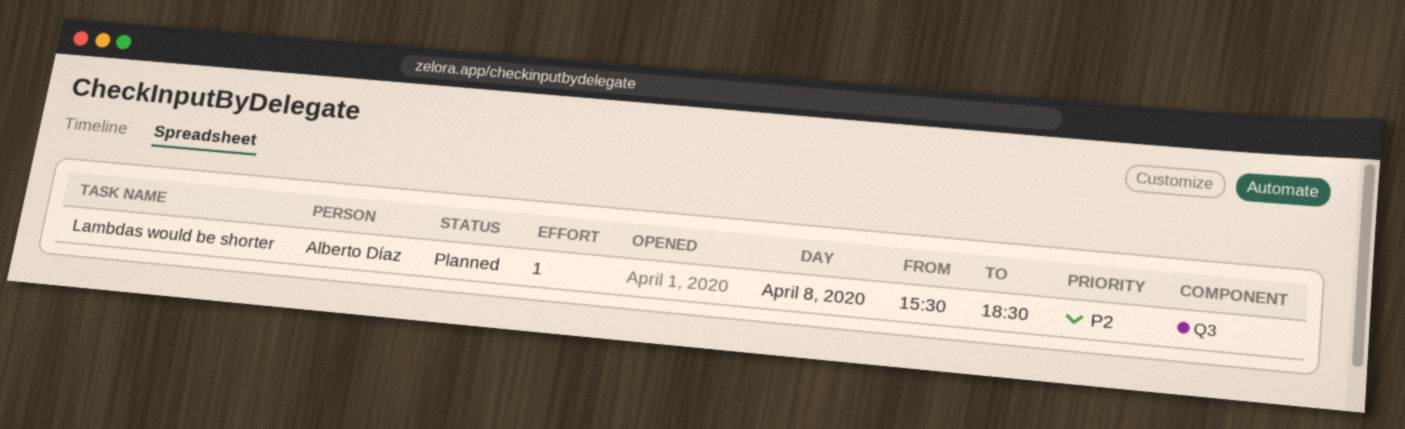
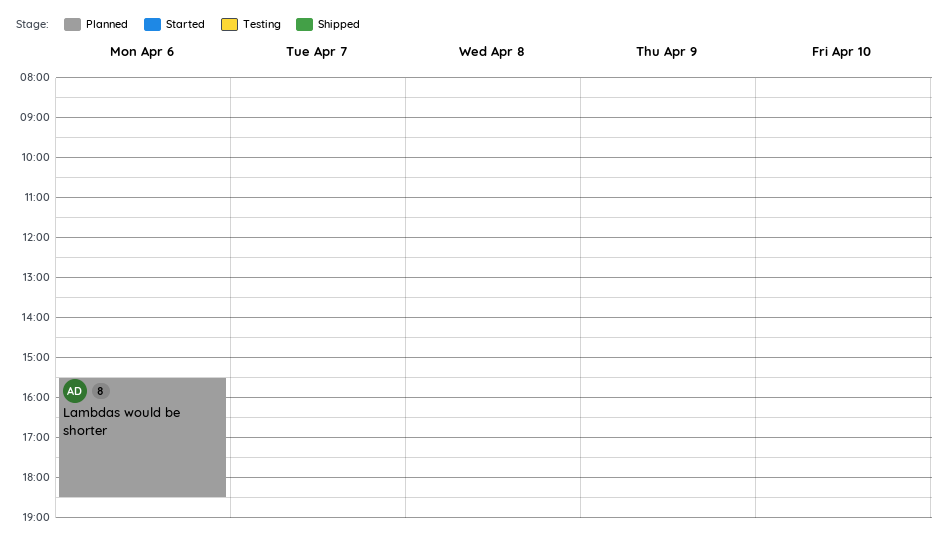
Lambdas would be shorter, estimate: 1 -> 8
Lambdas would be shorter, day: Apr 8 -> Apr 6

